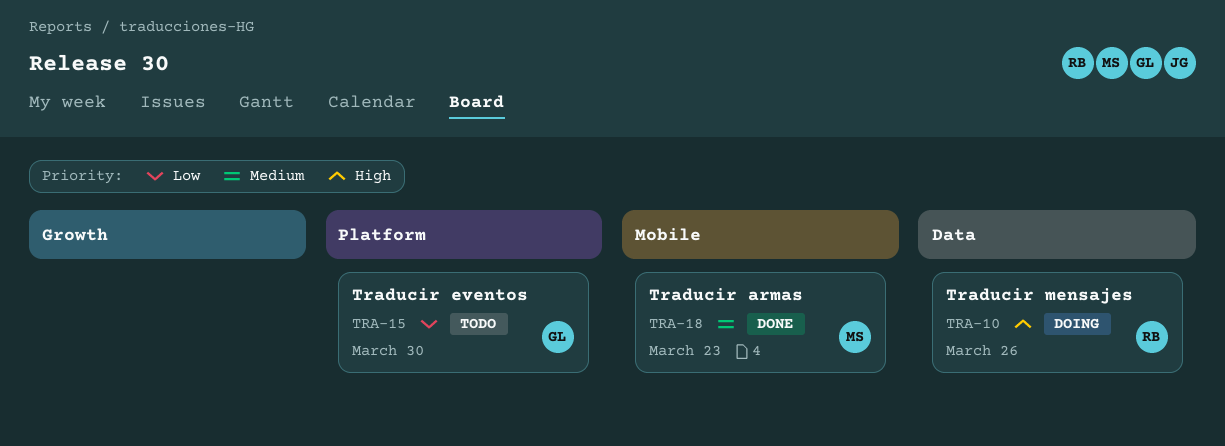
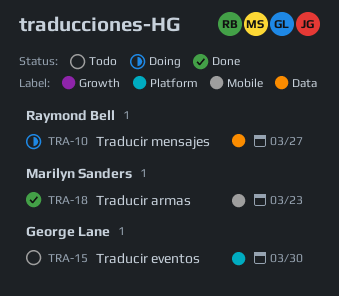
TRA-10, due: Mar 26 -> Mar 27

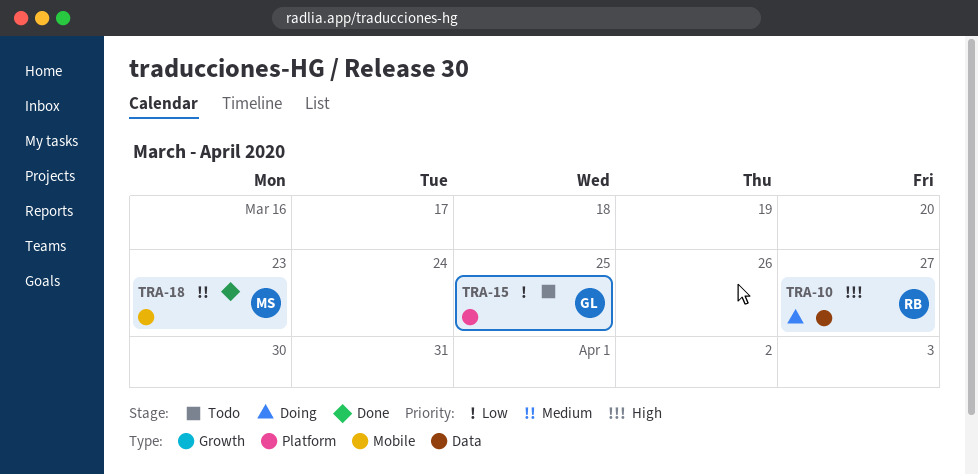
TRA-15, due: Mar 30 -> Mar 25

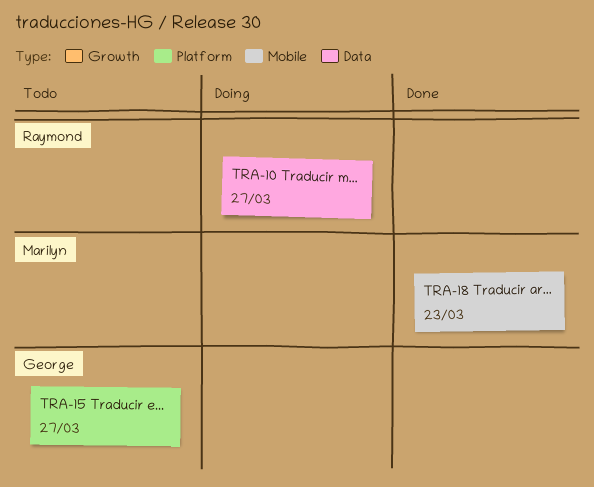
TRA-15, due: Mar 25 -> Mar 27

